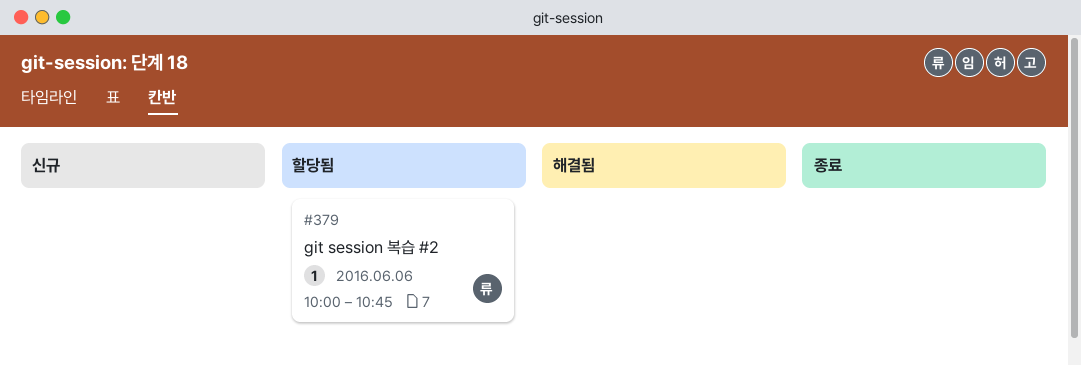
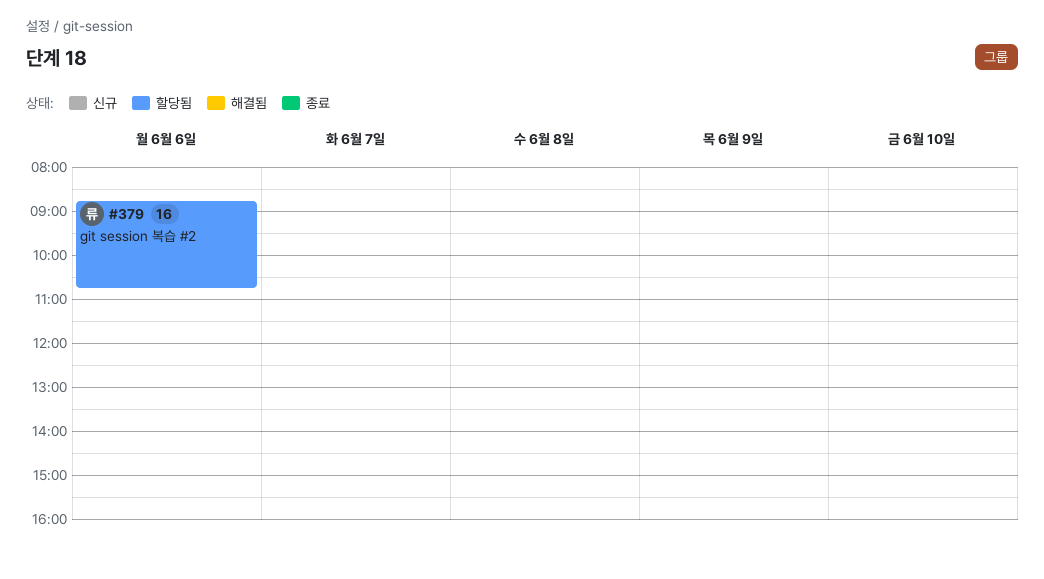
#379, estimate: 1 -> 16
#379, begins: 10:00 -> 08:45

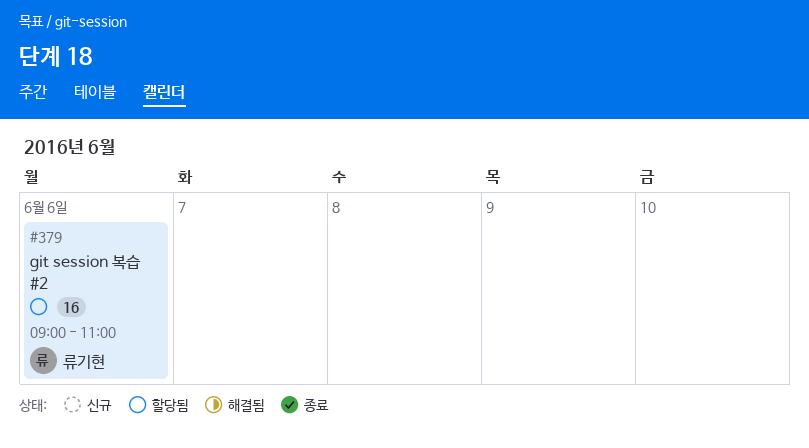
#379, begins: 08:45 -> 09:00
#379, ends: 10:45 -> 11:00

